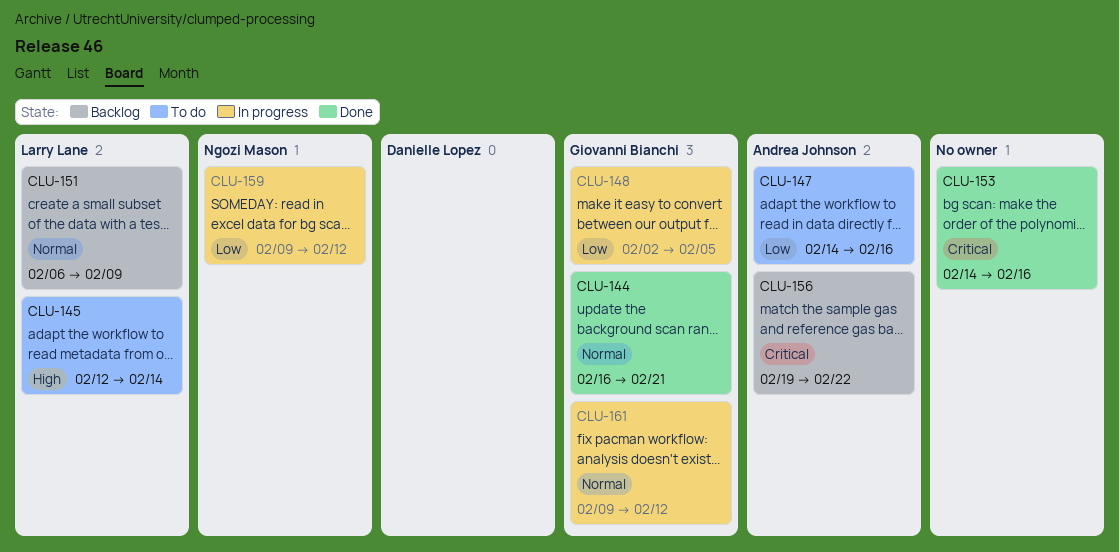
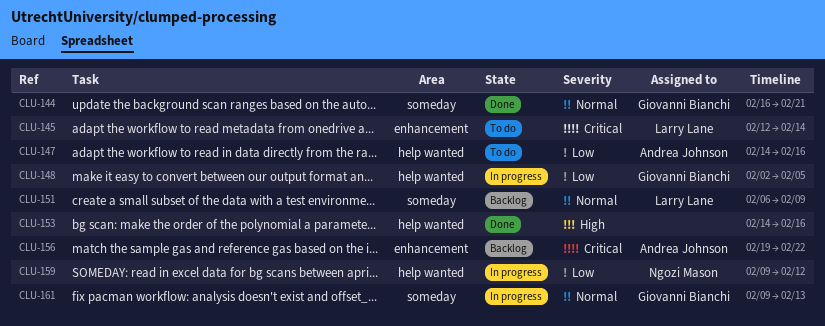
CLU-145, priority: High -> Critical
CLU-153, priority: Critical -> High
CLU-161, due: Feb 12 -> Feb 13

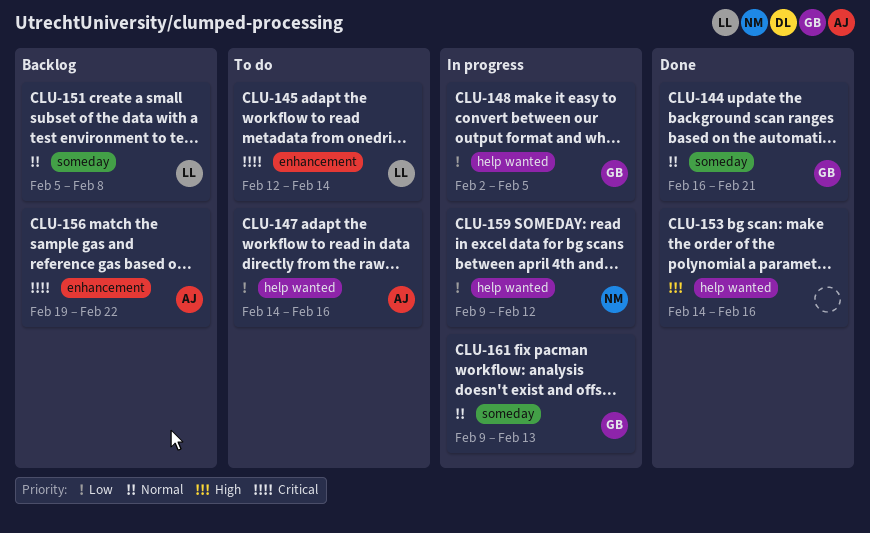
CLU-151, start: Feb 6 -> Feb 5
CLU-151, due: Feb 9 -> Feb 8

